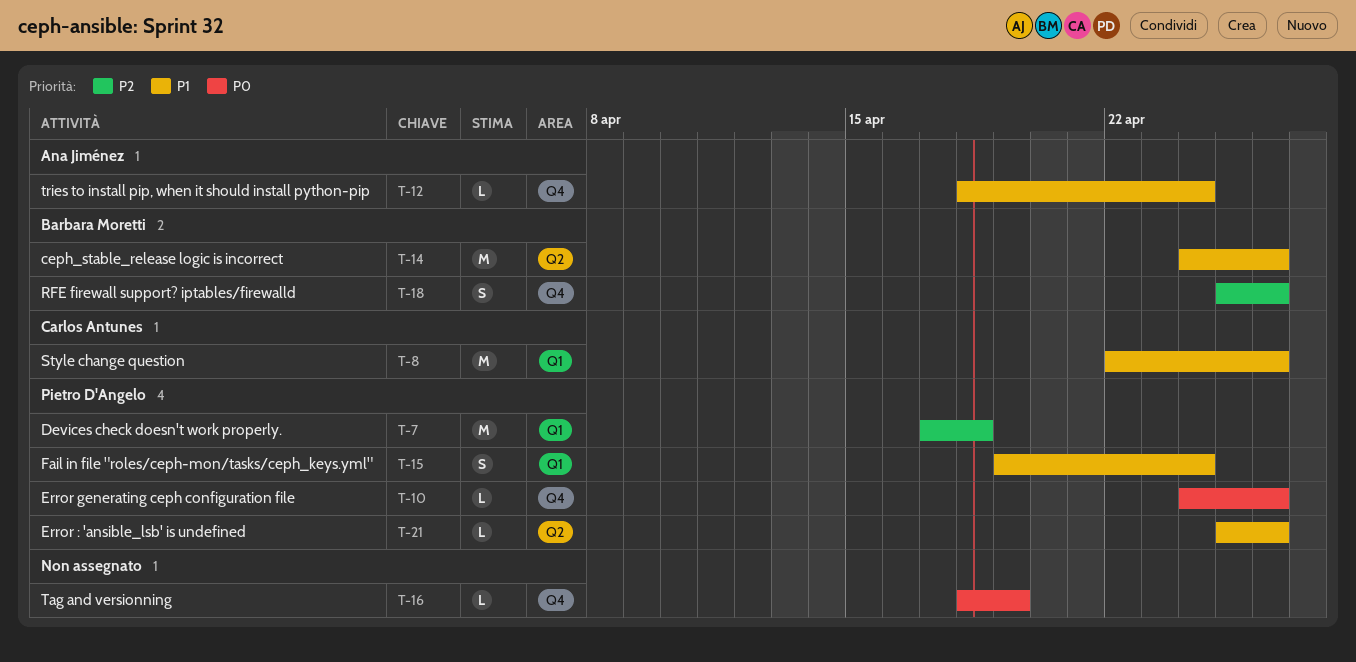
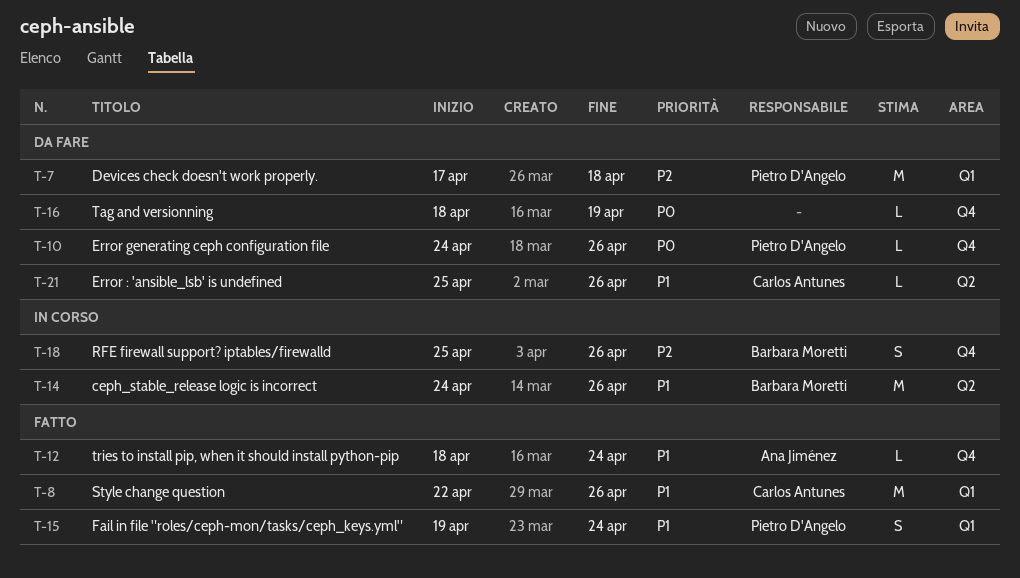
T-21, owner: Pietro D'Angelo -> Carlos Antunes

